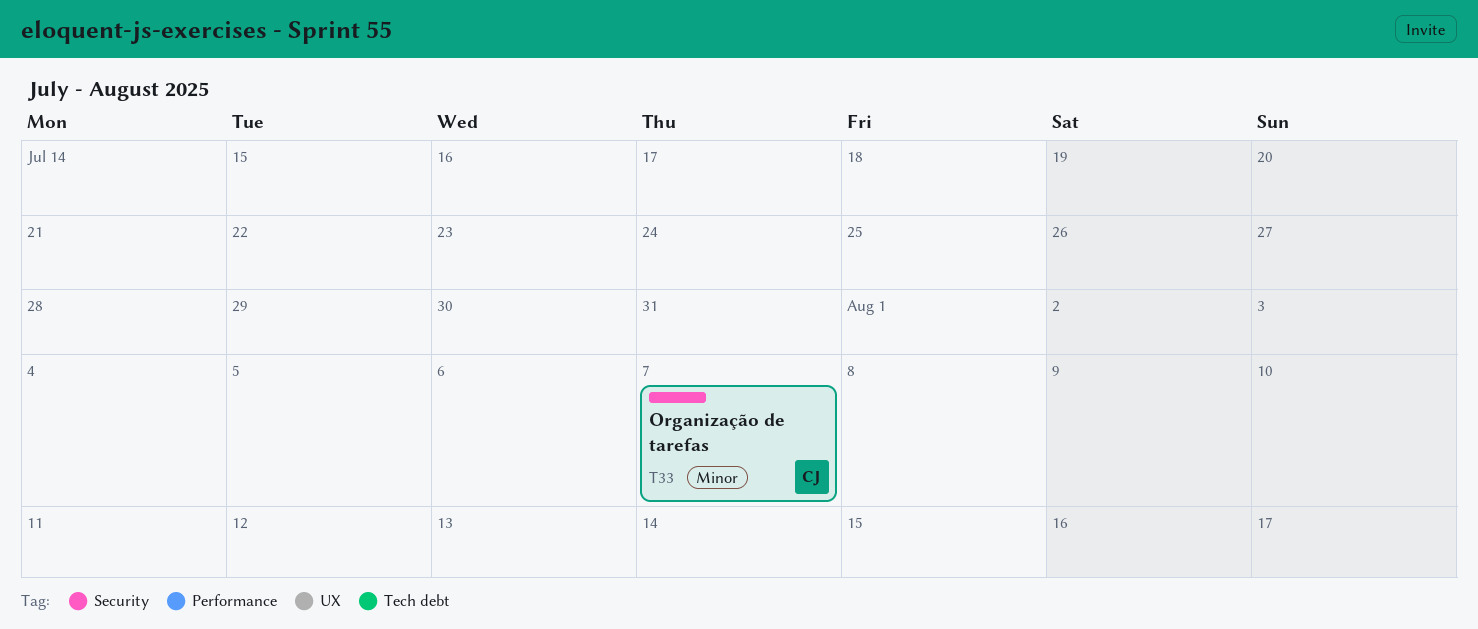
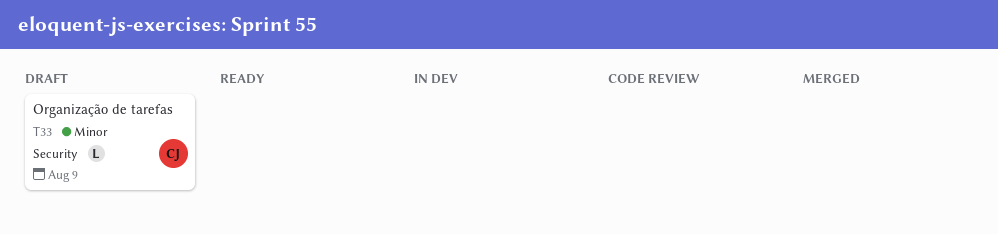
T33, due: Aug 7 -> Aug 9

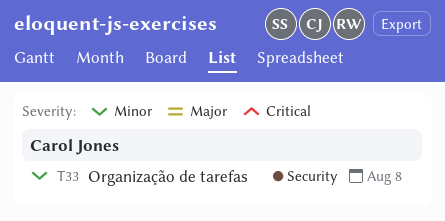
T33, due: Aug 9 -> Aug 8

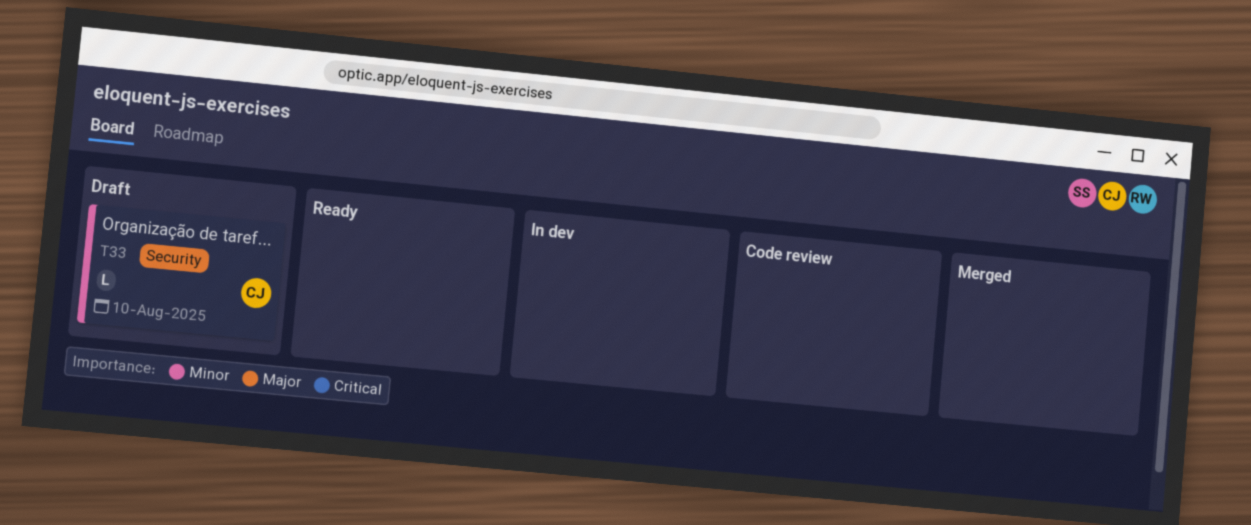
T33, due: Aug 8 -> Aug 10

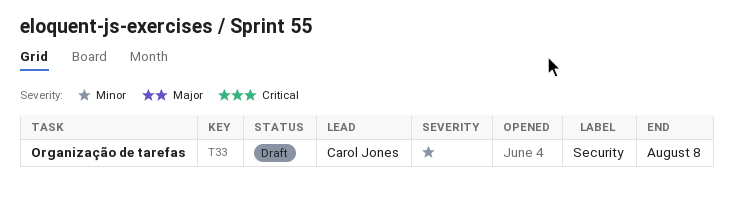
T33, due: Aug 10 -> Aug 8

